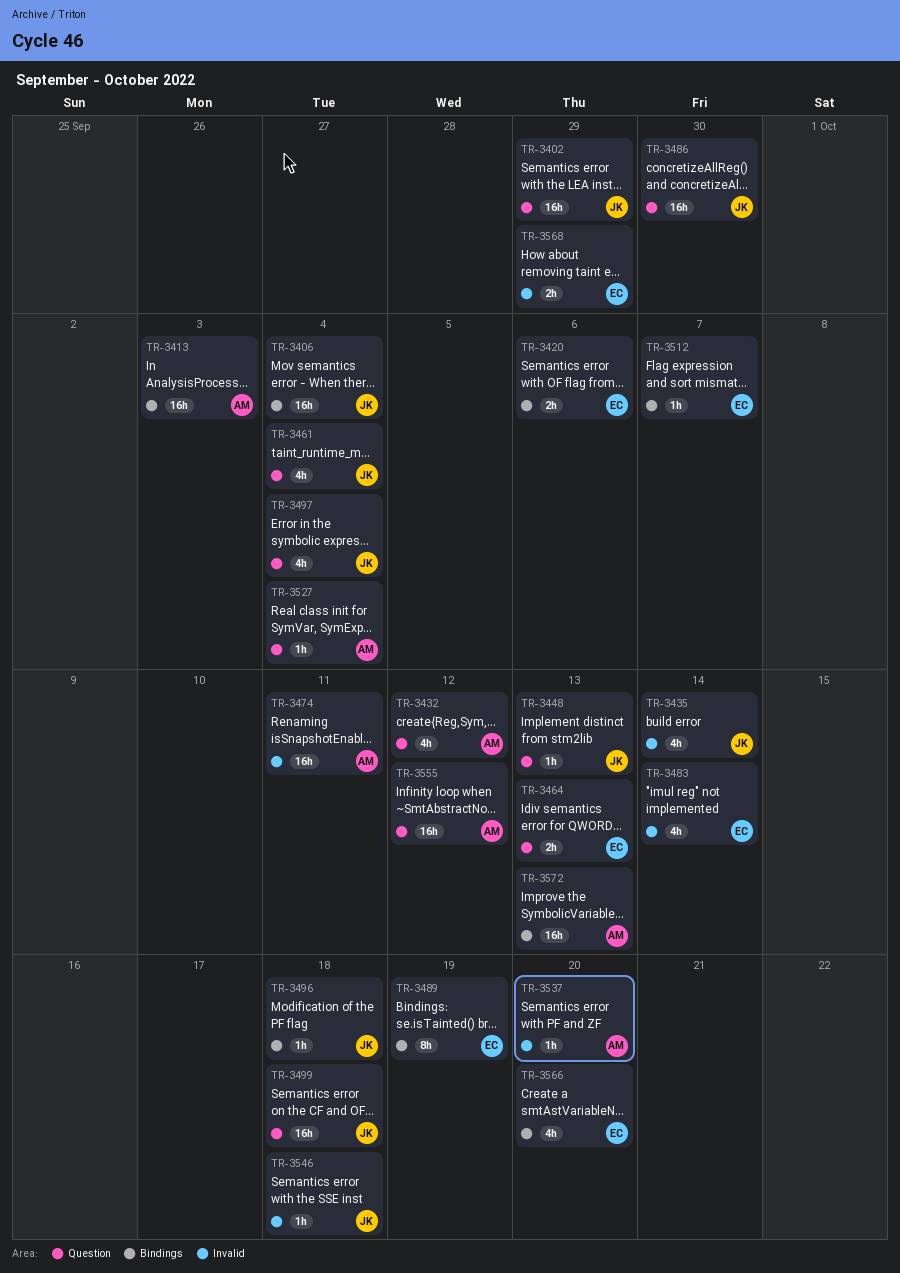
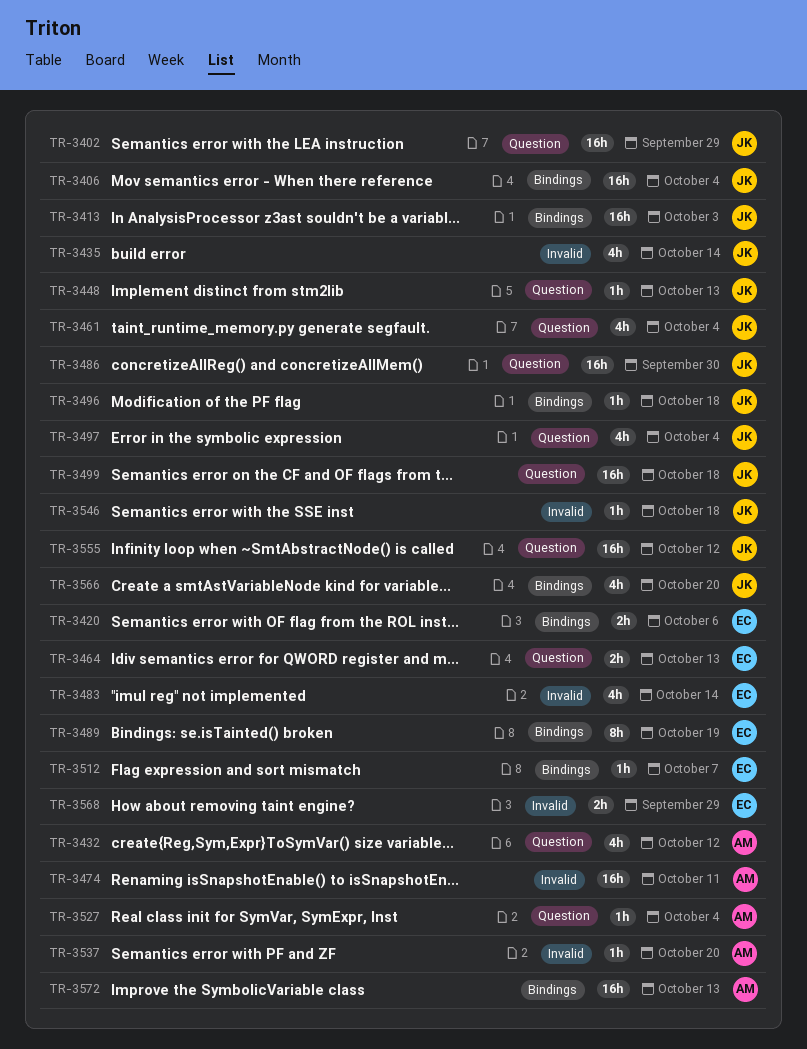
TR-3413, owner: AM -> JK
TR-3555, owner: AM -> JK
TR-3566, owner: EC -> JK

